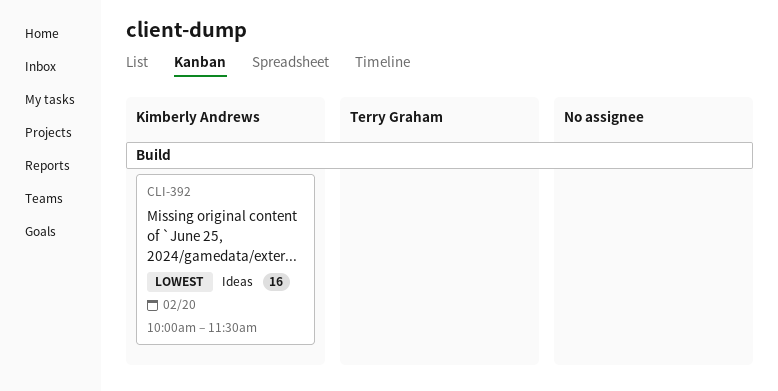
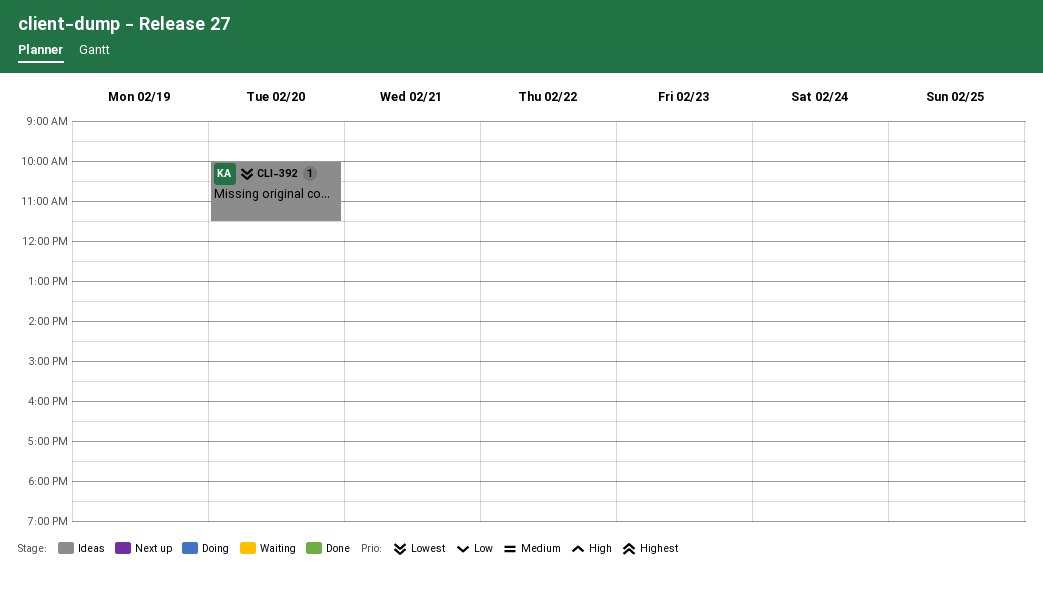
CLI-392, estimate: 16 -> 1

